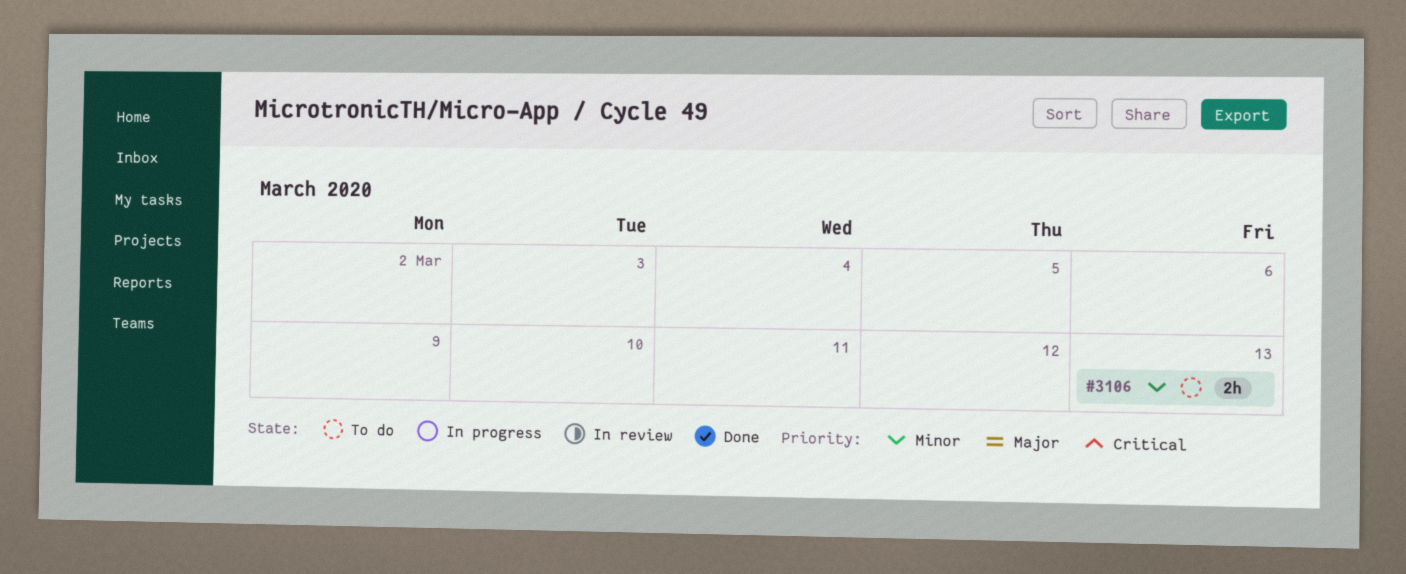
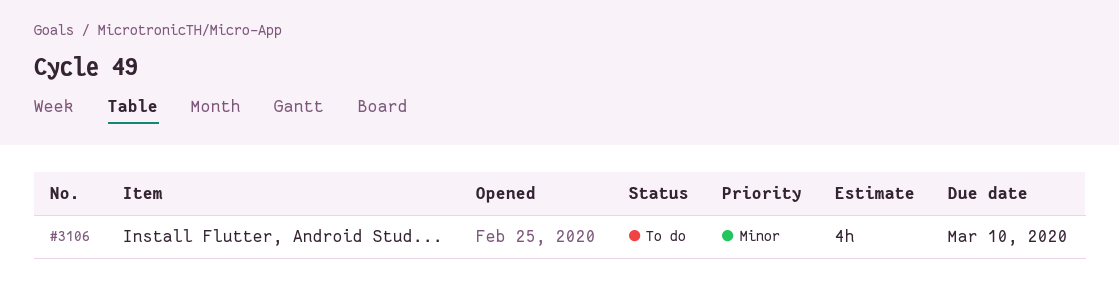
#3106, estimate: 2h -> 4h
#3106, due: Mar 13 -> Mar 10

